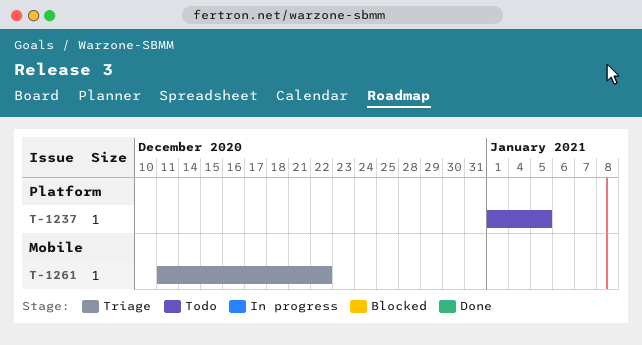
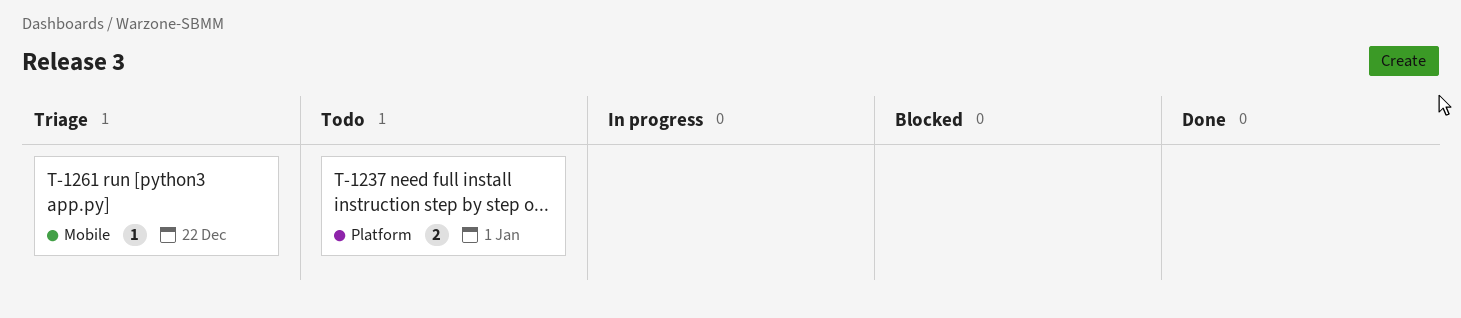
T-1237, estimate: 1 -> 2
T-1237, due: Jan 5 -> Jan 1

